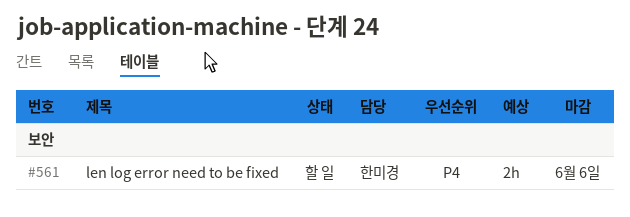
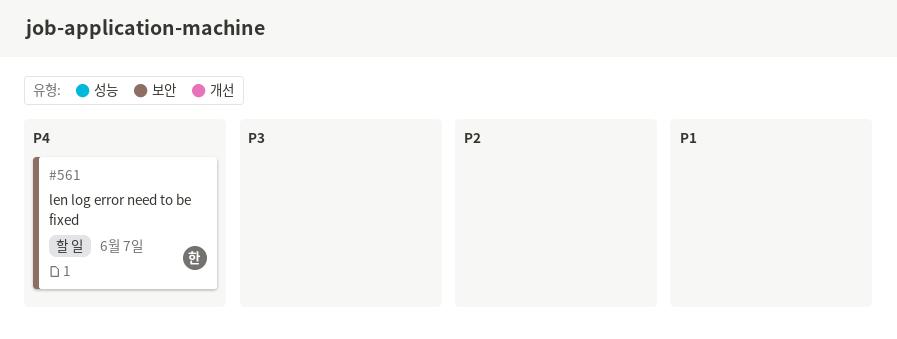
#561, due: Jun 6 -> Jun 7

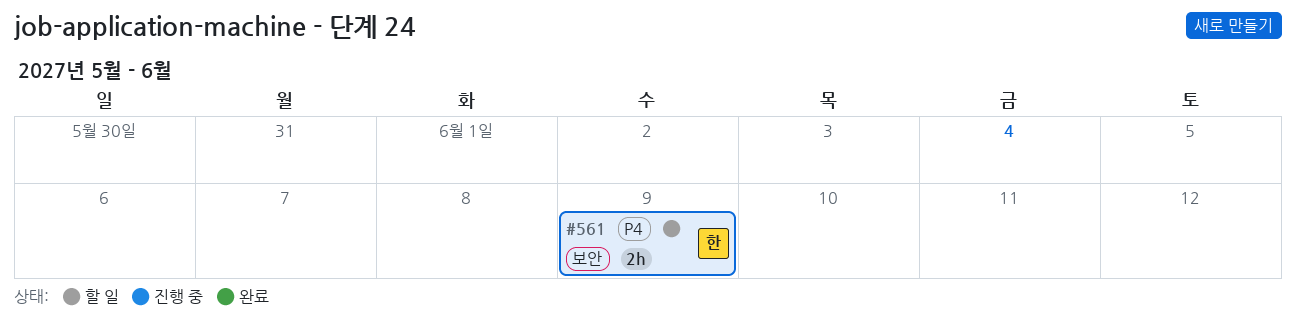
#561, due: Jun 7 -> Jun 9

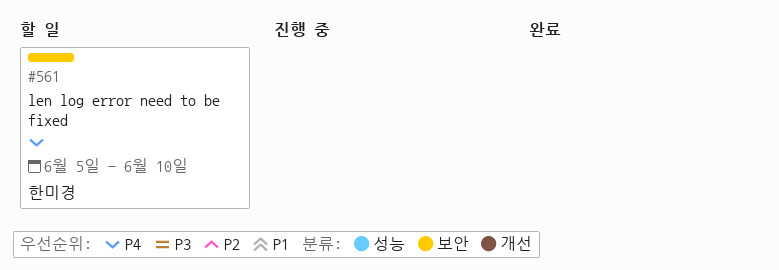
#561, due: Jun 9 -> Jun 10

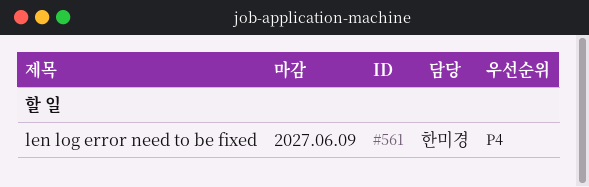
#561, due: Jun 10 -> Jun 9

